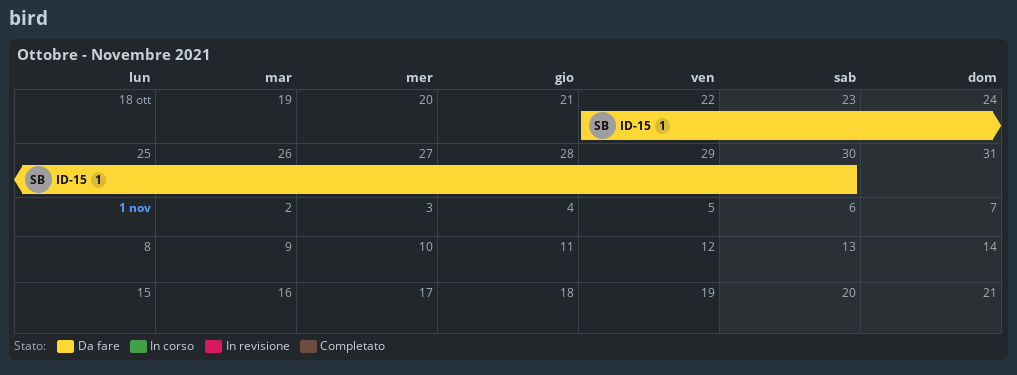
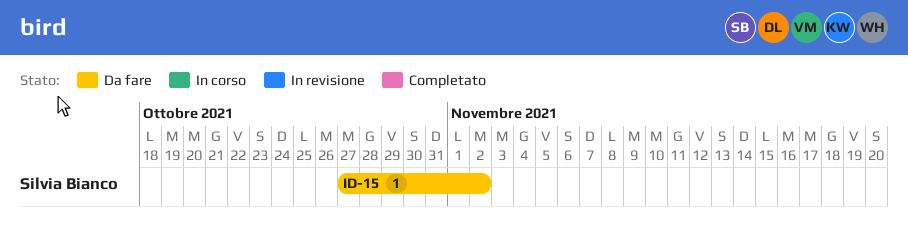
ID-15, start: Oct 22 -> Oct 27
ID-15, due: Oct 30 -> Nov 2

